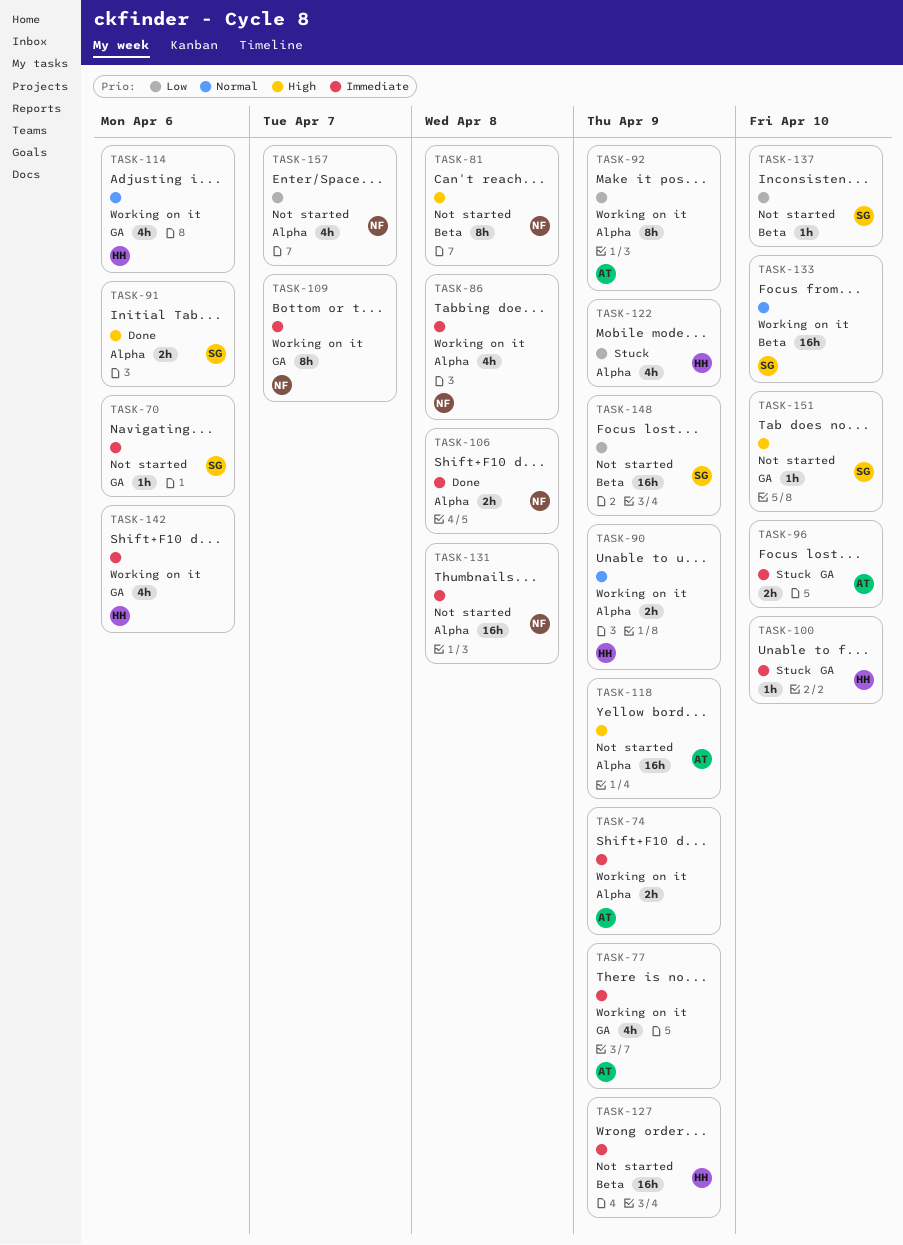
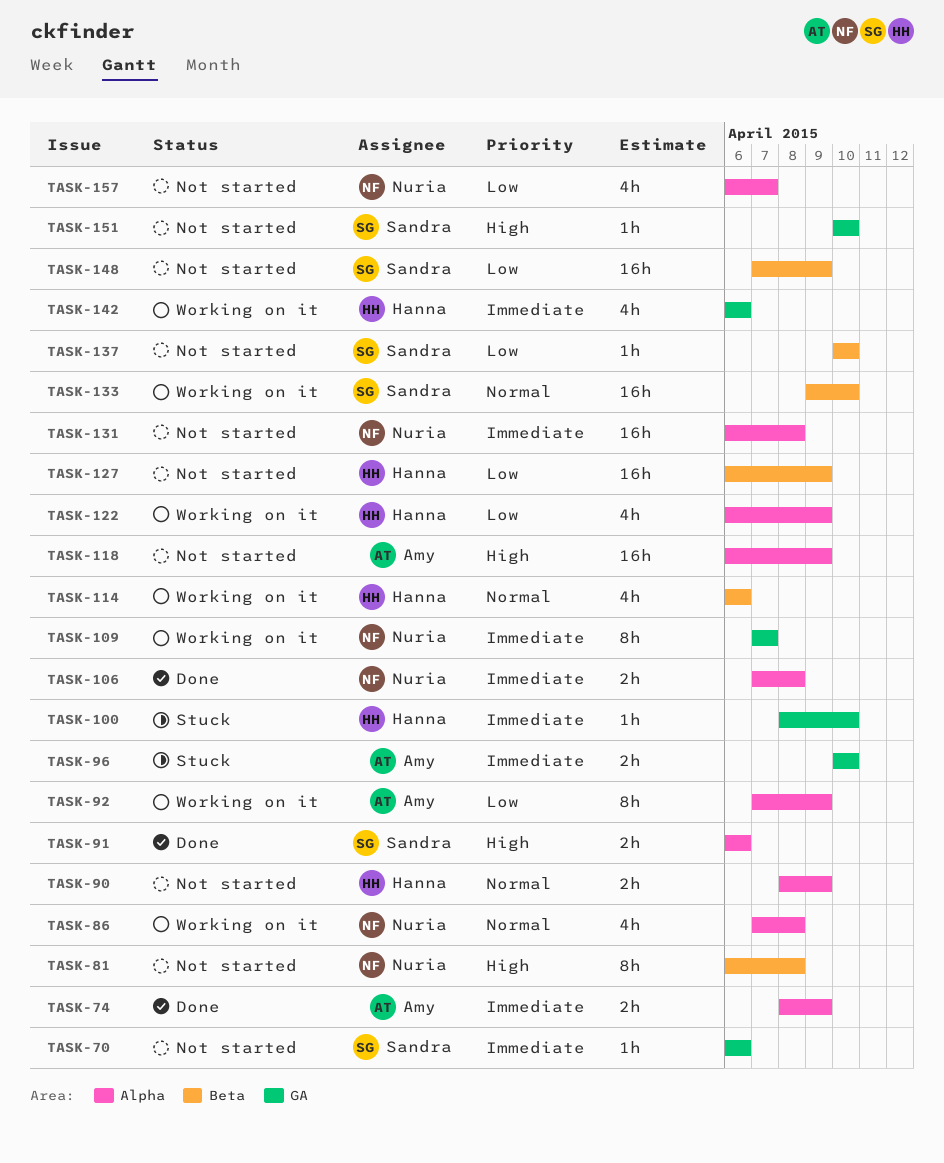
TASK-74, status: Working on it -> Done
TASK-77: present -> none
TASK-86, priority: Immediate -> Normal
TASK-90, status: Working on it -> Not started
TASK-114, label: GA -> Beta
TASK-122, status: Stuck -> Working on it
TASK-127, priority: Immediate -> Low

